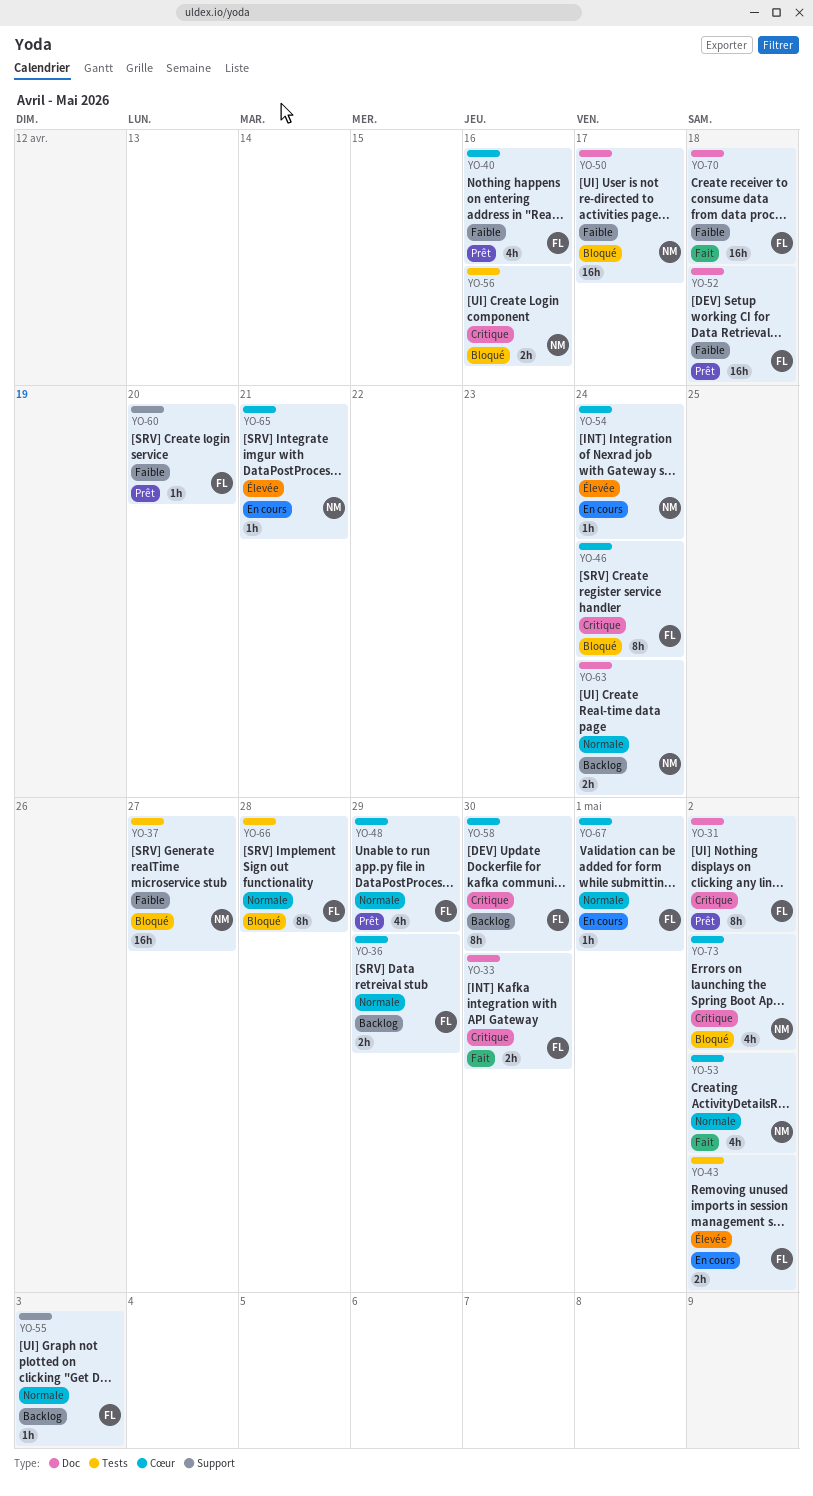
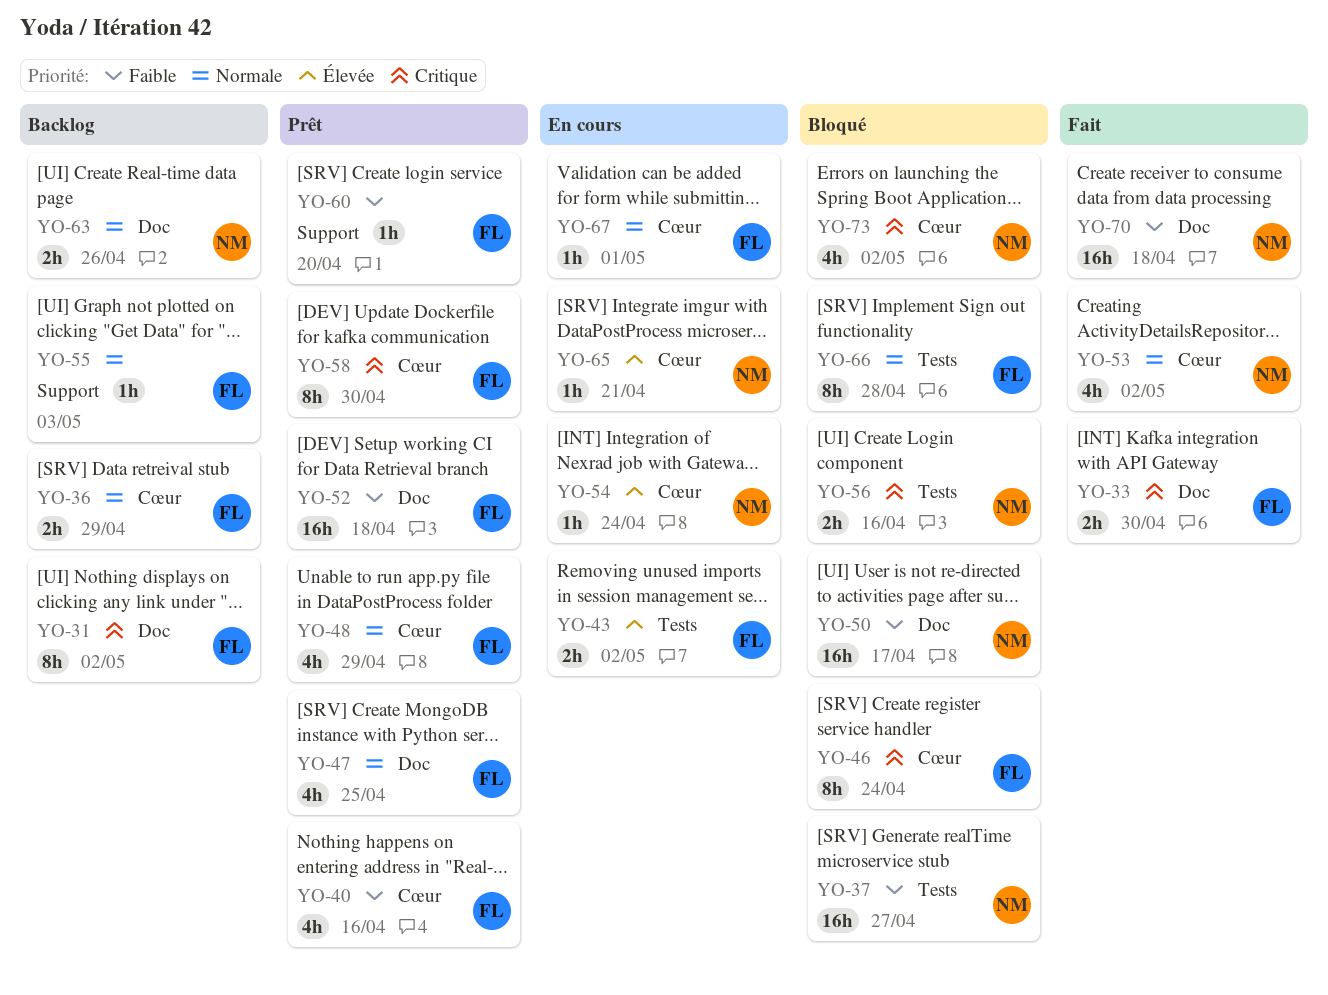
YO-31, status: Prêt -> Backlog
YO-47: none -> present
YO-58, status: Backlog -> Prêt
YO-63, due: Apr 24 -> Apr 26
YO-70, owner: FL -> NM

